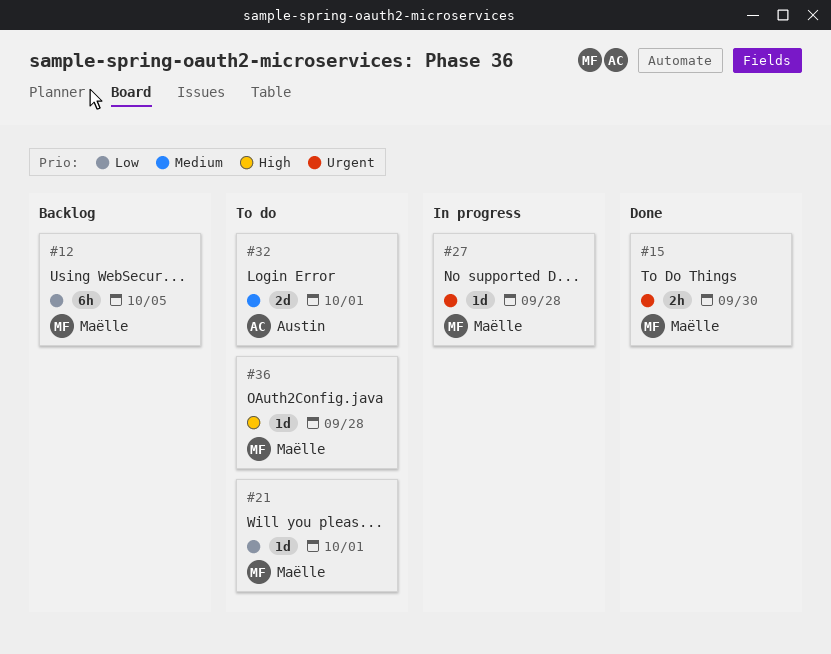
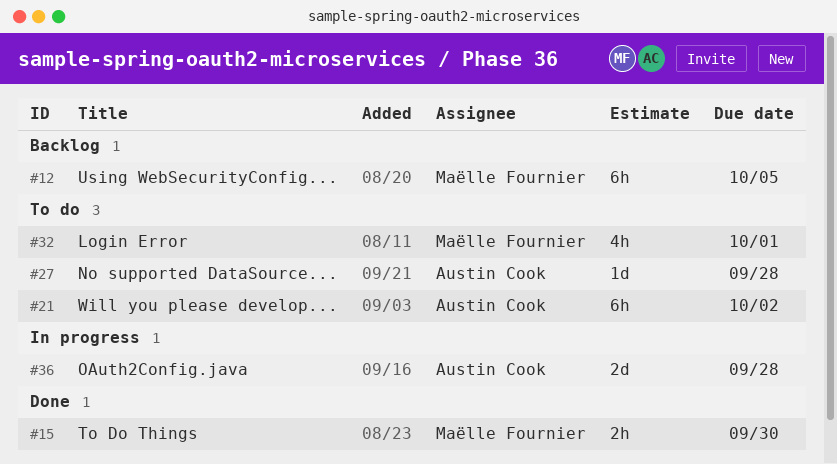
#21, owner: Maëlle Fournier -> Austin Cook
#21, estimate: 1d -> 6h
#21, due: Oct 1 -> Oct 2
#27, status: In progress -> To do
#27, owner: Maëlle Fournier -> Austin Cook
#32, owner: Austin Cook -> Maëlle Fournier
#32, estimate: 2d -> 4h
#36, status: To do -> In progress
#36, owner: Maëlle Fournier -> Austin Cook
#36, estimate: 1d -> 2d

